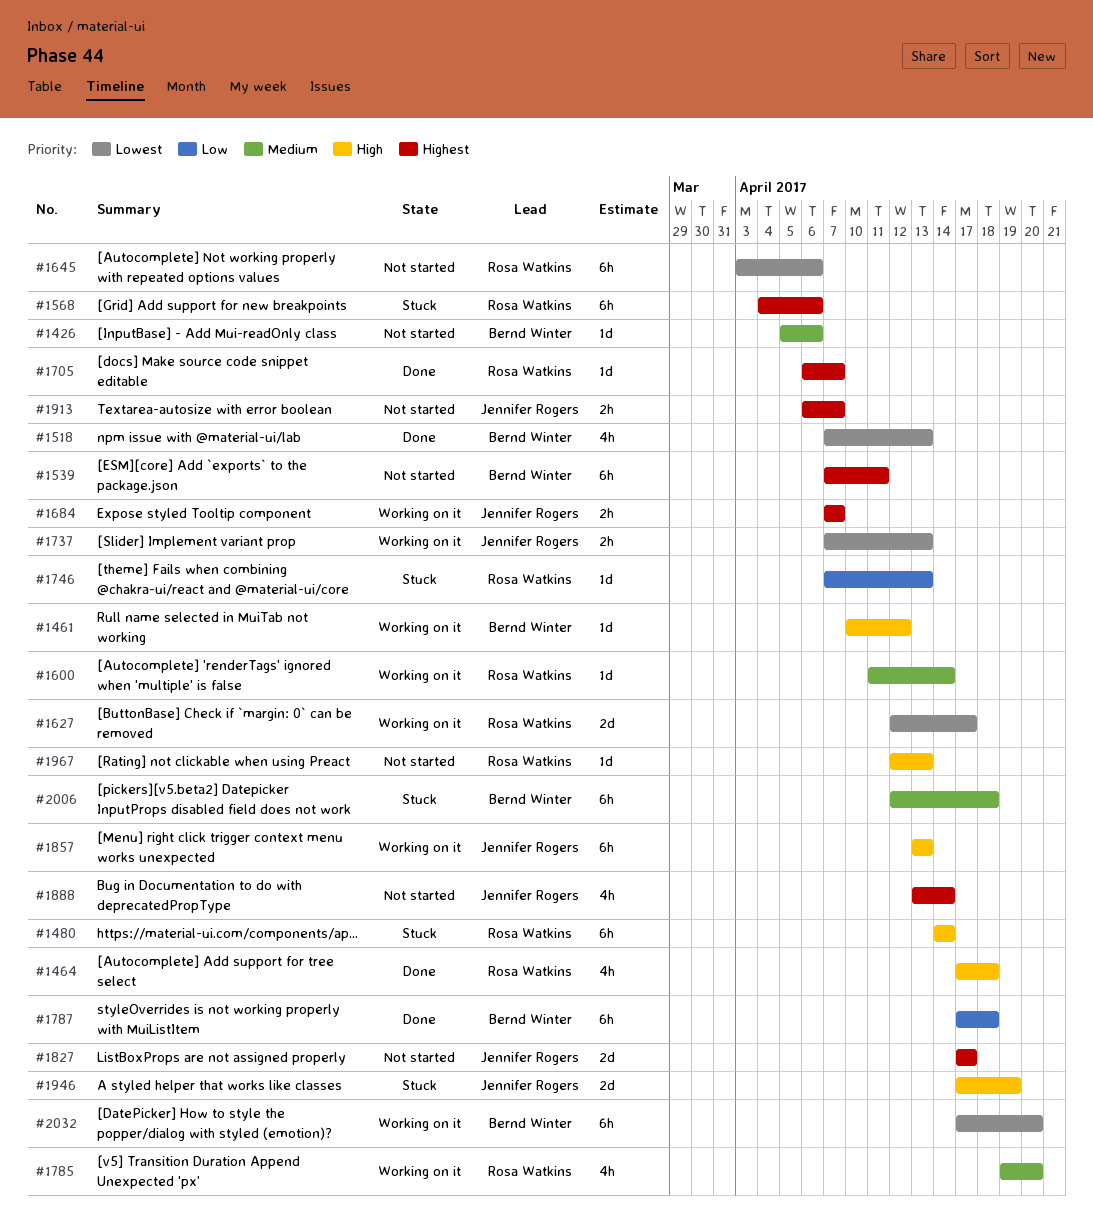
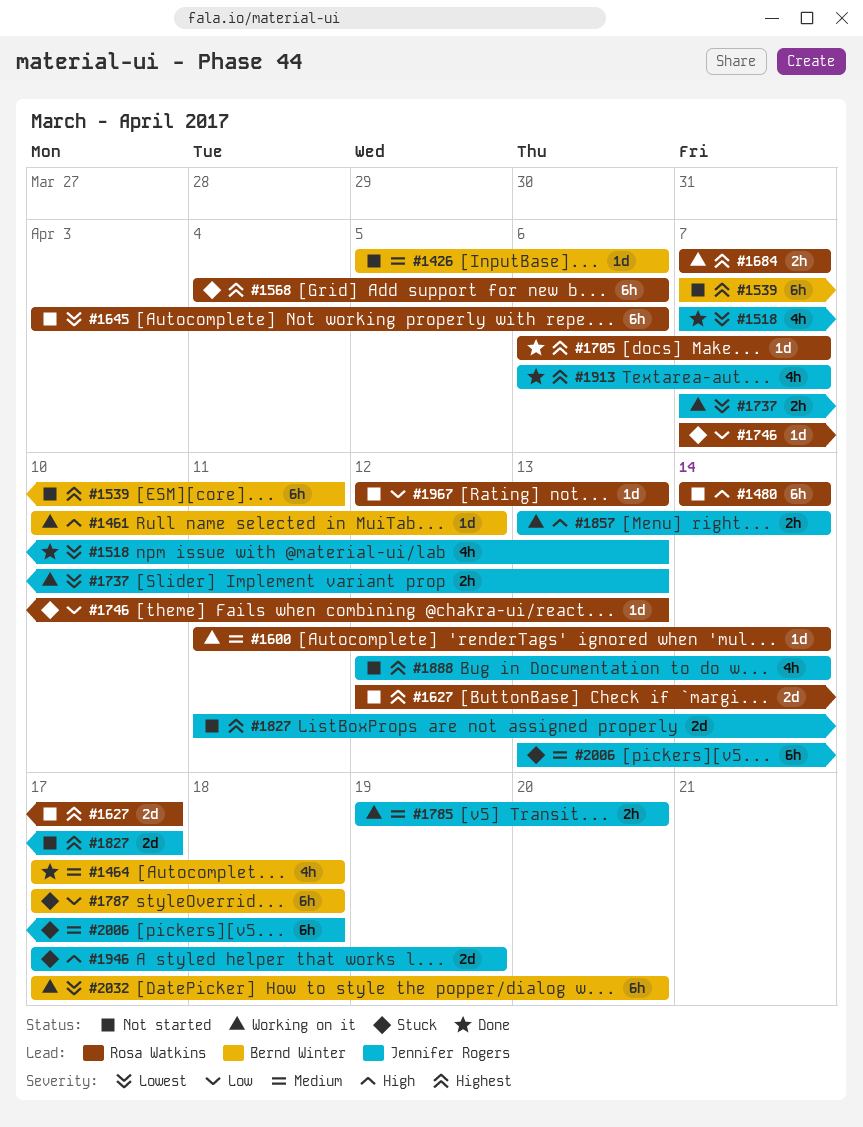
#1464, owner: Rosa Watkins -> Bernd Winter
#1464, priority: High -> Medium
#1480, status: Stuck -> Not started
#1518, owner: Bernd Winter -> Jennifer Rogers
#1627, status: Working on it -> Not started
#1627, priority: Lowest -> Highest
#1684, owner: Jennifer Rogers -> Rosa Watkins
#1785, owner: Rosa Watkins -> Jennifer Rogers
#1785, estimate: 4h -> 2h
#1787, status: Done -> Stuck
#1827, start: Apr 17 -> Apr 11
#1857, estimate: 6h -> 2h
#1857, due: Apr 13 -> Apr 14
#1888, start: Apr 13 -> Apr 12
#1913, status: Not started -> Done
#1913, estimate: 2h -> 4h
#1967, priority: High -> Low
#2006, owner: Bernd Winter -> Jennifer Rogers
#2006, start: Apr 12 -> Apr 13

